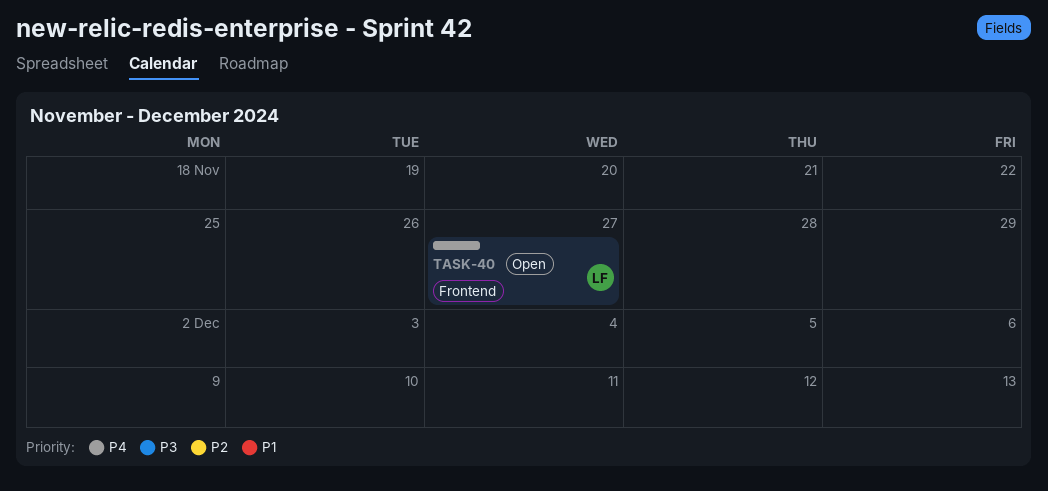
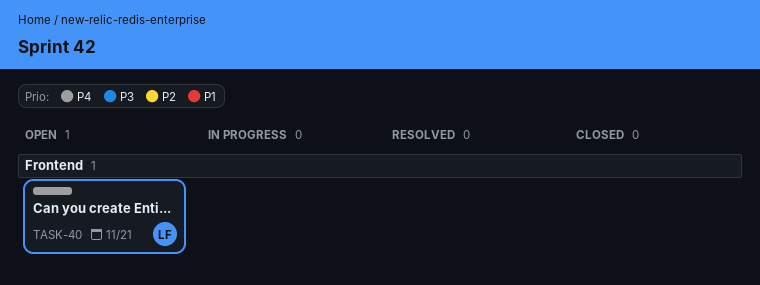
TASK-40, due: Nov 27 -> Nov 21

